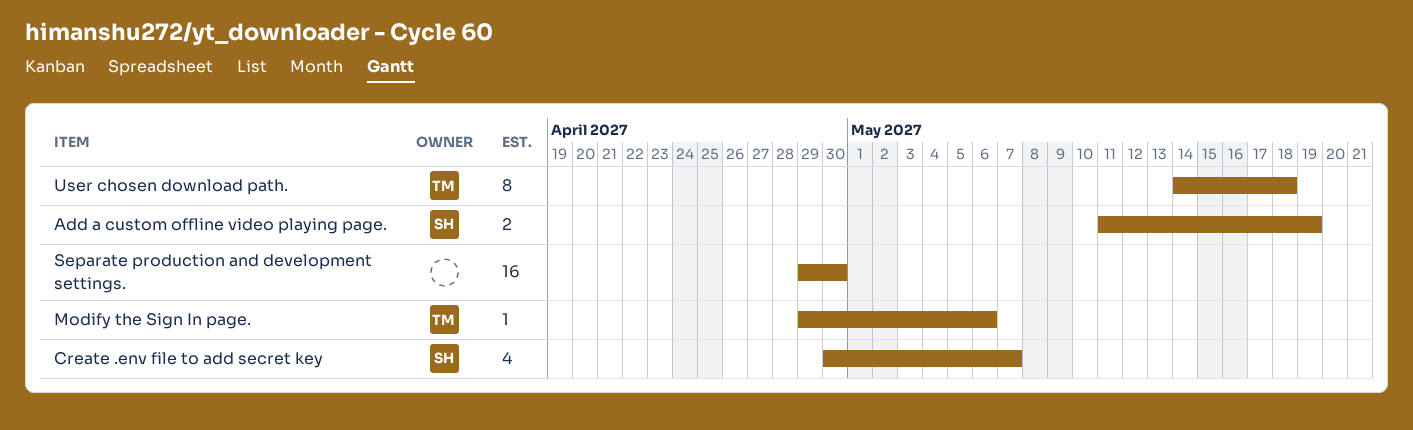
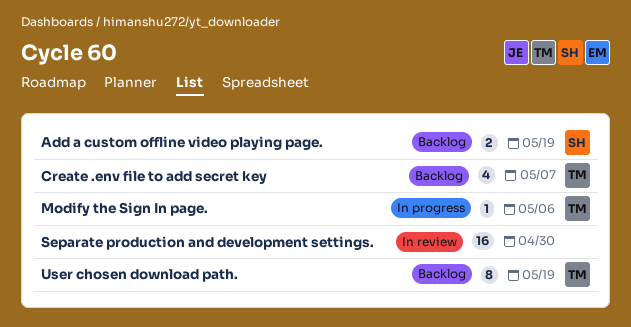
Create .env file to add secret key, owner: SH -> TM
User chosen download path., due: May 18 -> May 19

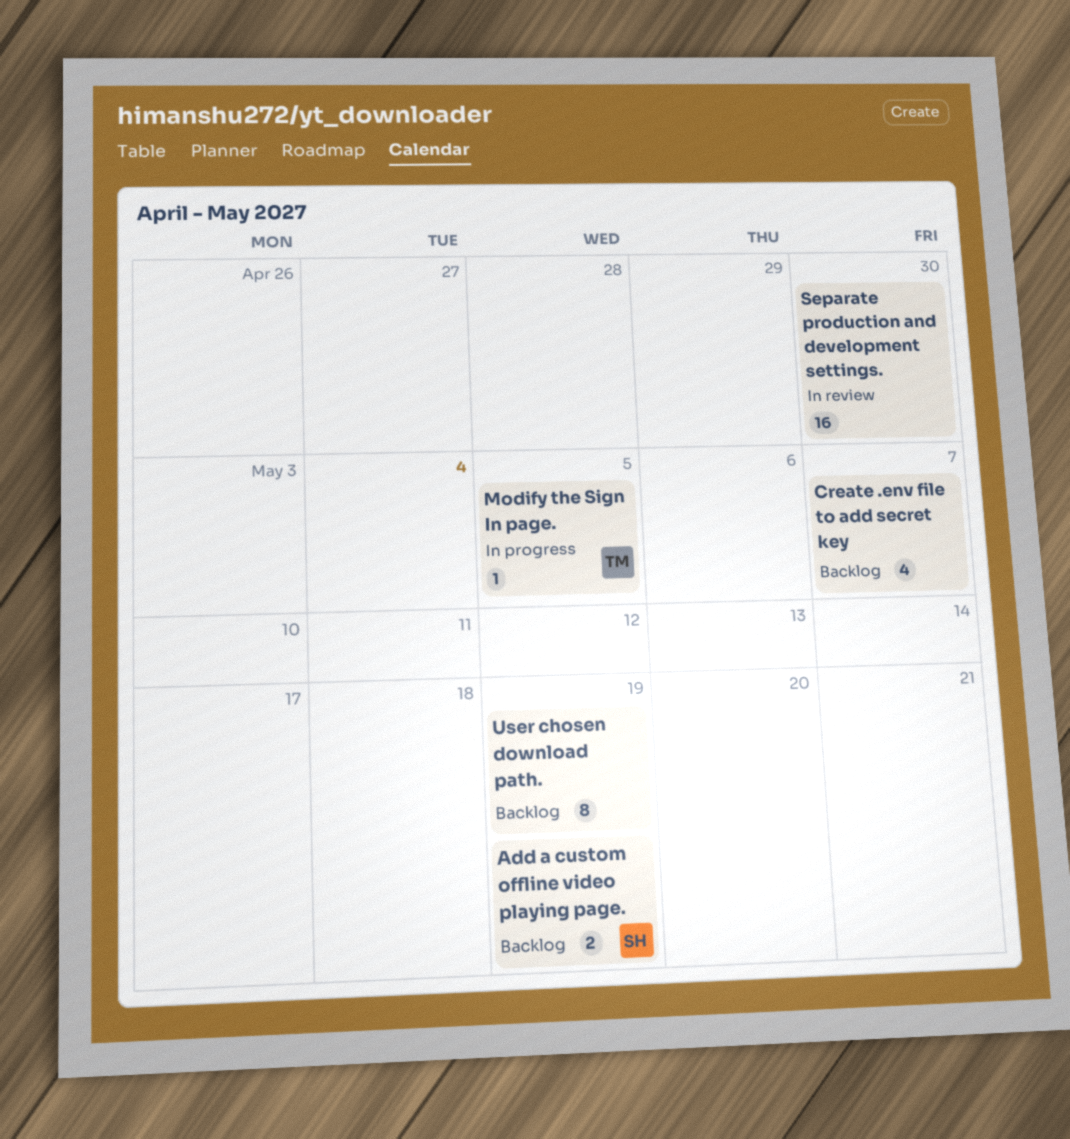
Create .env file to add secret key, owner: TM -> none
Modify the Sign In page., due: May 6 -> May 5
User chosen download path., owner: TM -> none

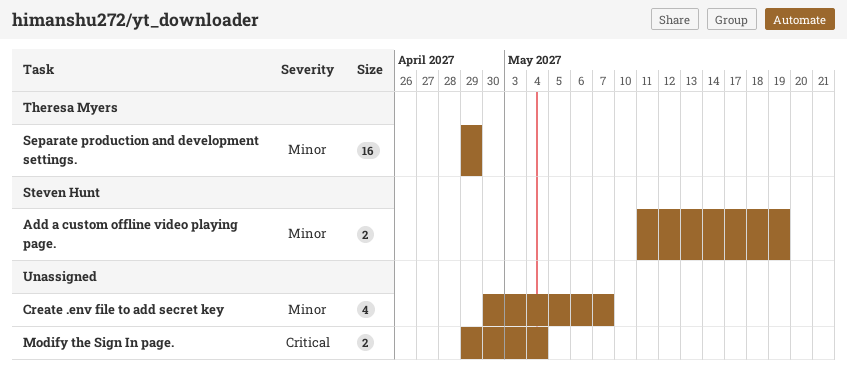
Modify the Sign In page., owner: Theresa Myers -> none
Modify the Sign In page., estimate: 1 -> 2
Modify the Sign In page., due: May 5 -> May 4
Separate production and development settings., owner: none -> Theresa Myers
Separate production and development settings., due: Apr 30 -> Apr 29
User chosen download path.: present -> none

